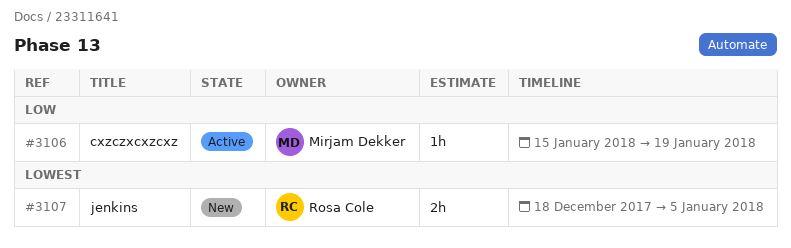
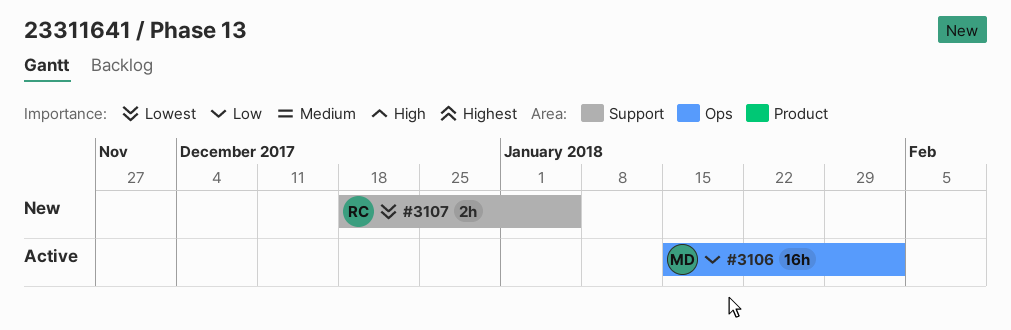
#3106, estimate: 1h -> 16h
#3106, due: Jan 19 -> Feb 2

